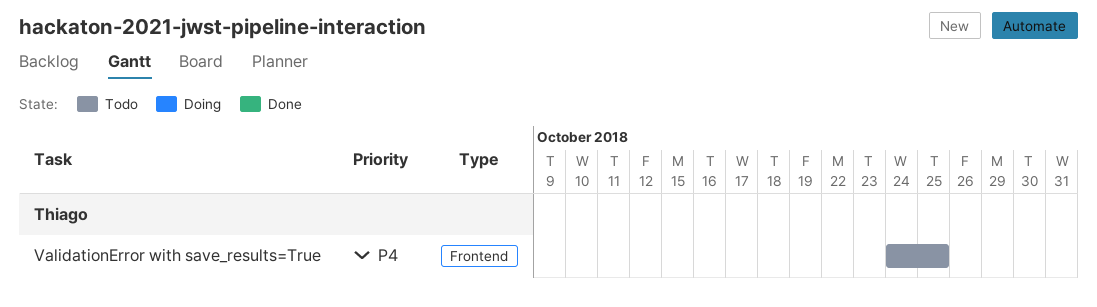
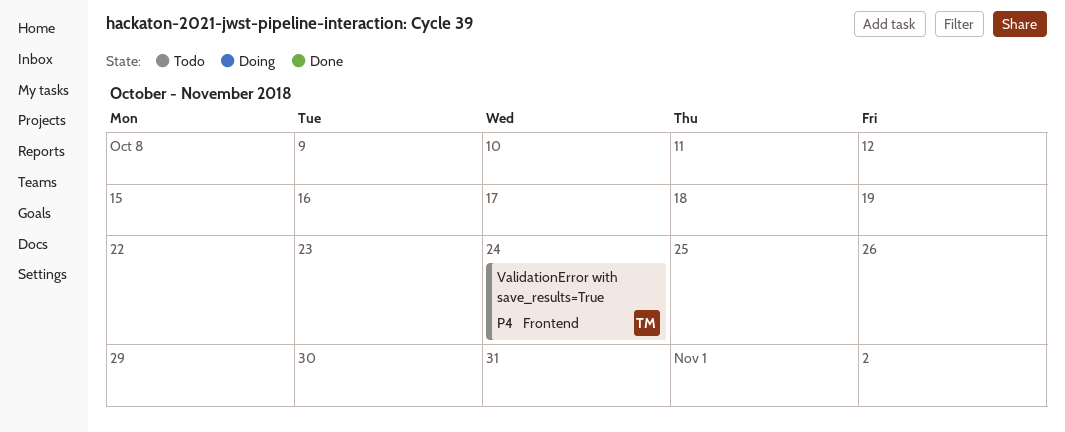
ValidationError with save_results=True, due: Oct 25 -> Oct 24

